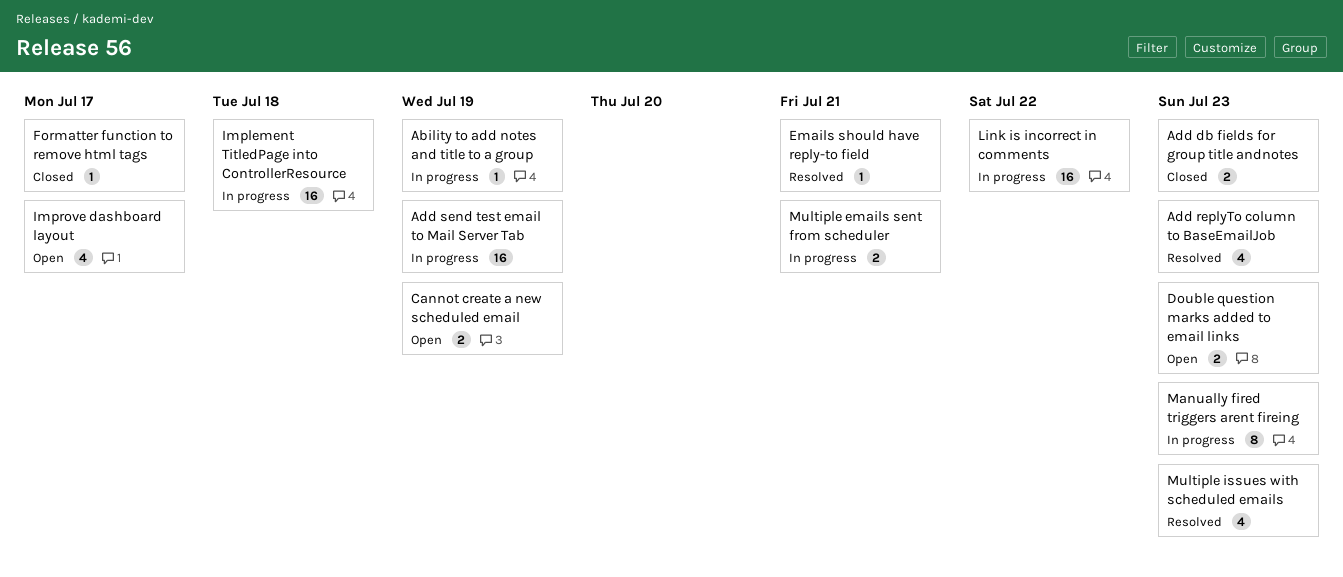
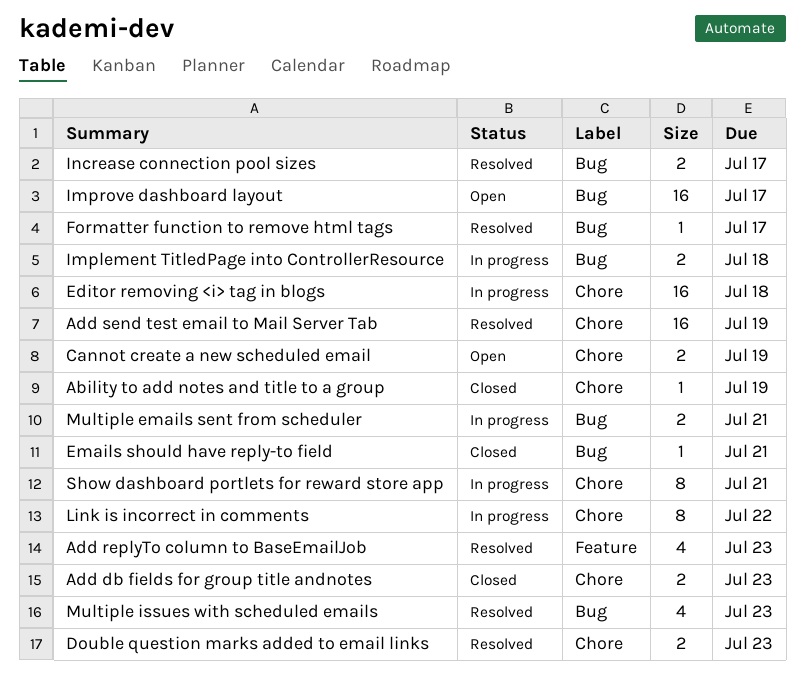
Ability to add notes and title to a group, status: In progress -> Closed
Add send test email to Mail Server Tab, status: In progress -> Resolved
Double question marks added to email links, status: Open -> Resolved
Editor removing <i> tag in blogs: none -> present
Emails should have reply-to field, status: Resolved -> Closed
Formatter function to remove html tags, status: Closed -> Resolved
Implement TitledPage into ControllerResource, estimate: 16 -> 2
Improve dashboard layout, estimate: 4 -> 16
Increase connection pool sizes: none -> present
Link is incorrect in comments, estimate: 16 -> 8
Manually fired triggers arent fireing: present -> none
Show dashboard portlets for reward store app: none -> present

